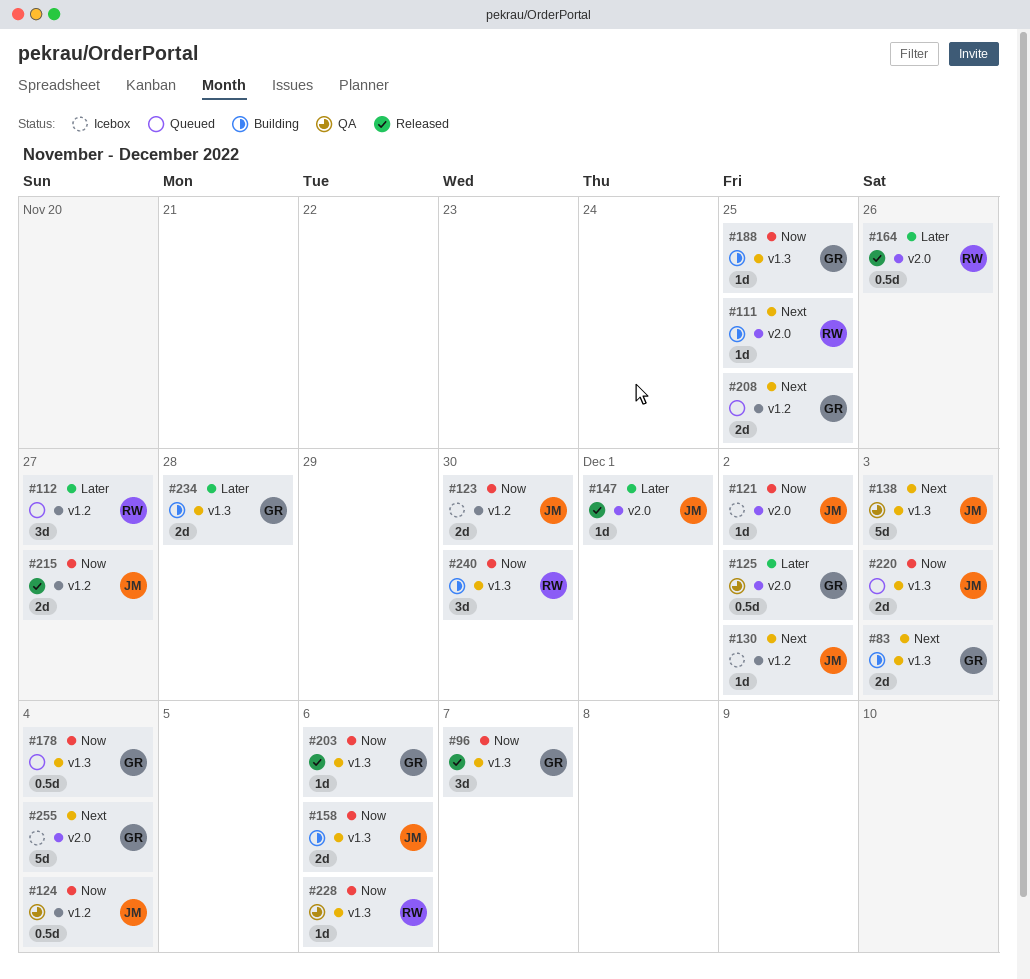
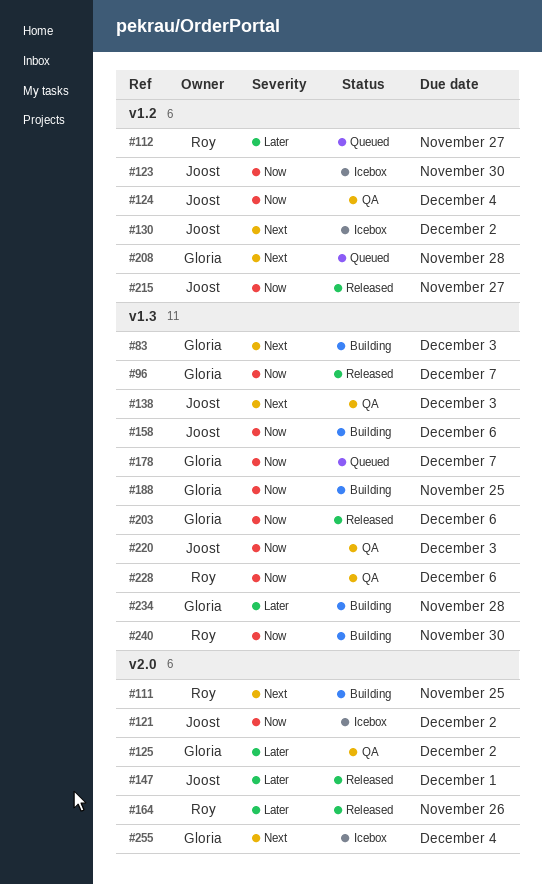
#178, due: Dec 4 -> Dec 7
#208, due: Nov 25 -> Nov 28
#220, status: Queued -> QA

